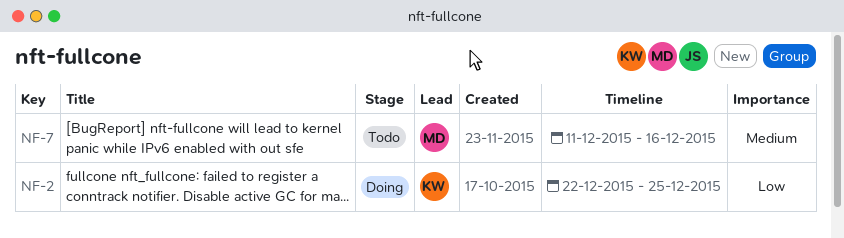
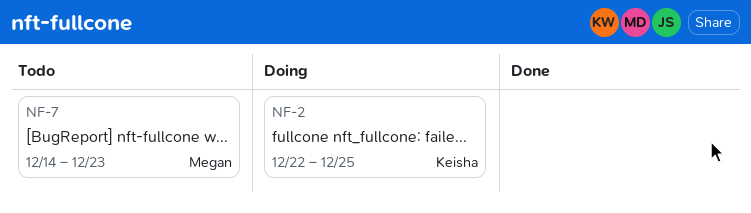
NF-7, start: Dec 11 -> Dec 14
NF-7, due: Dec 16 -> Dec 23

